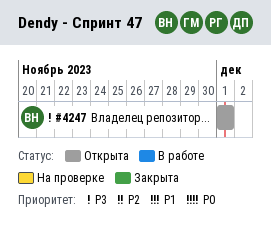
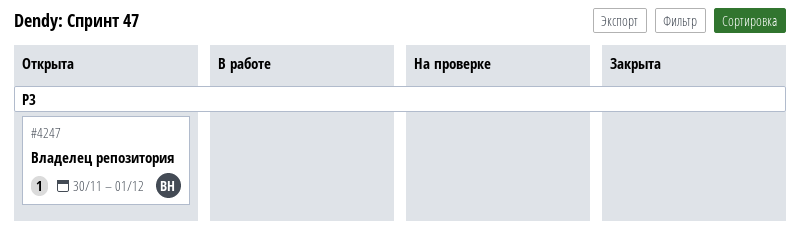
#4247, start: Dec 1 -> Nov 30

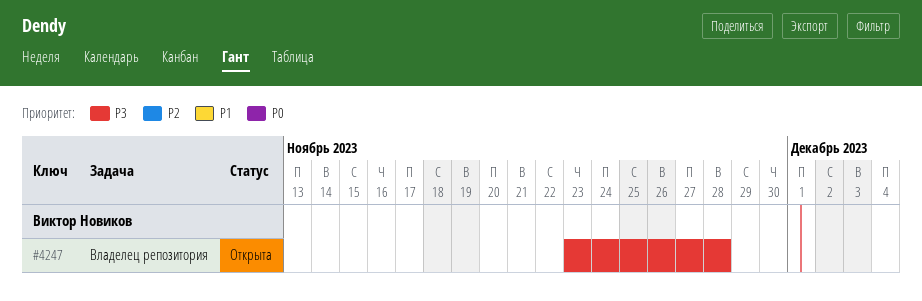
#4247, start: Nov 30 -> Nov 23
#4247, due: Dec 1 -> Nov 28

